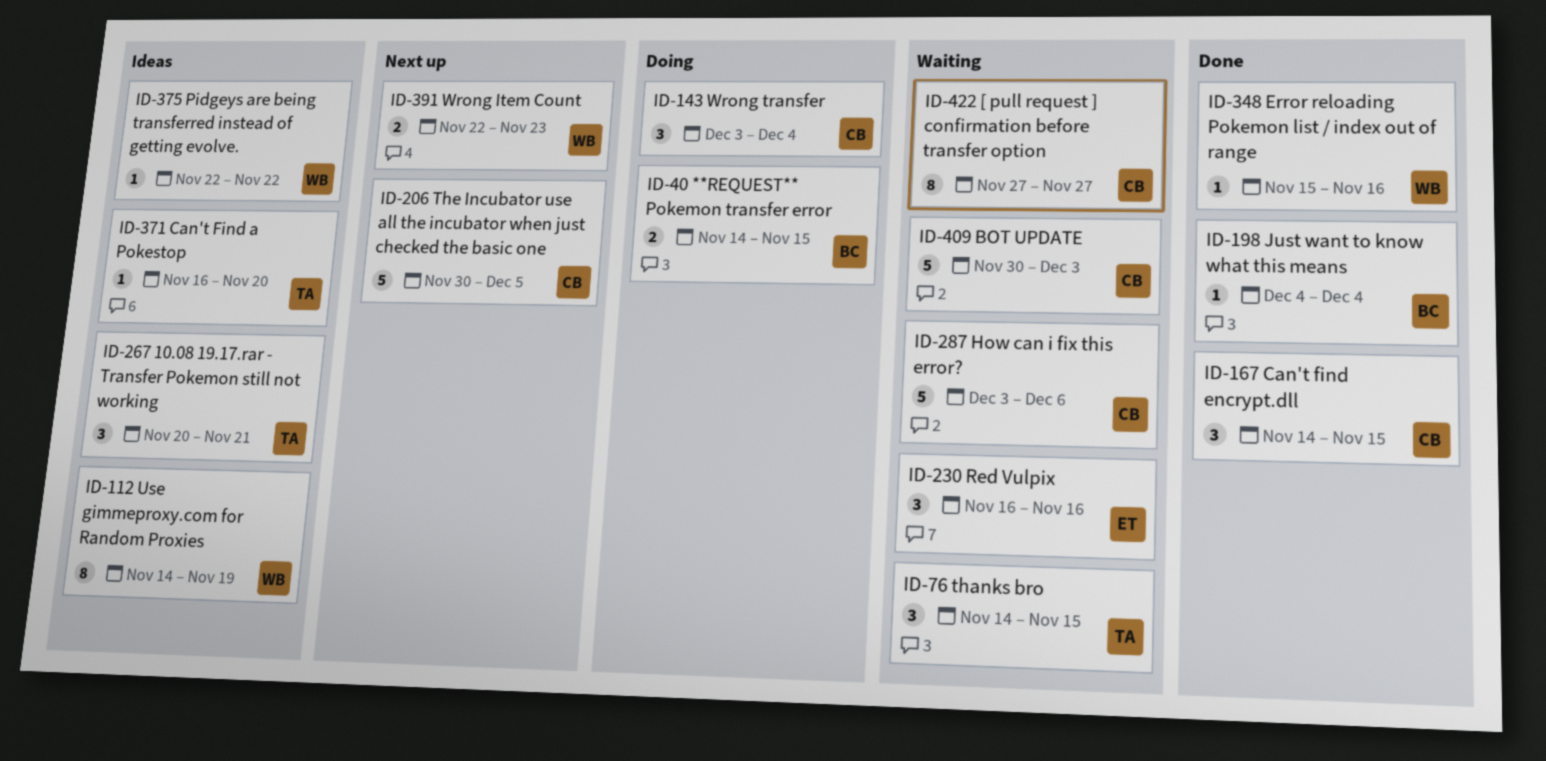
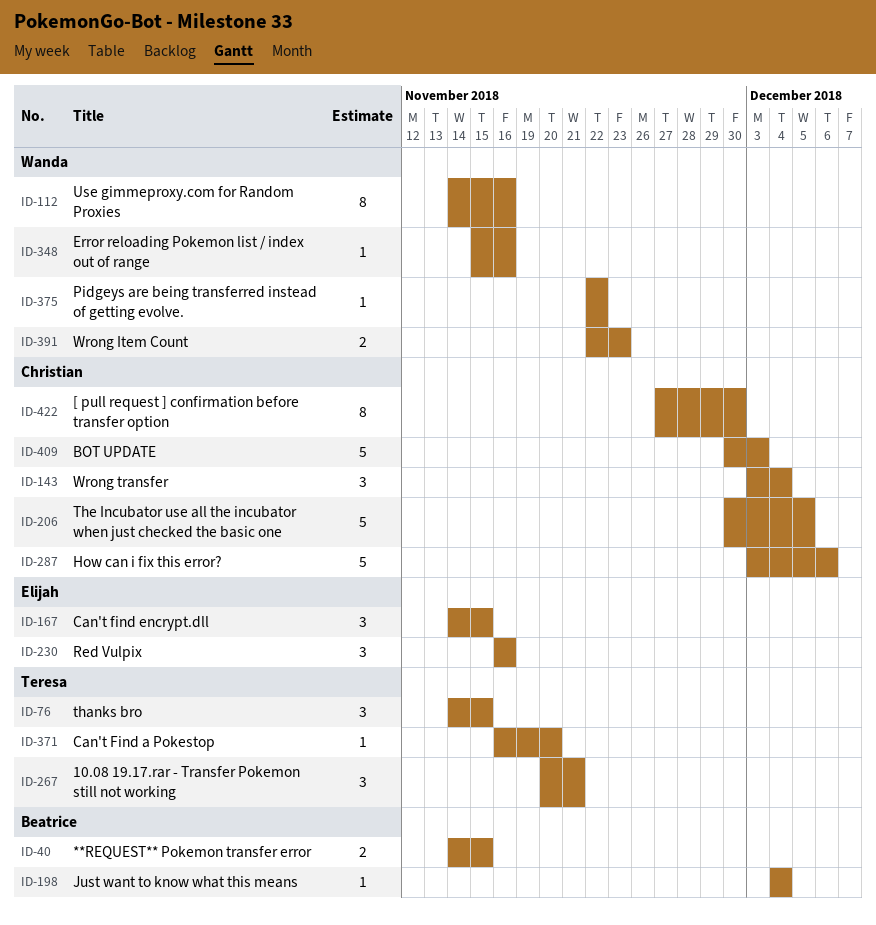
ID-112, due: Nov 19 -> Nov 16
ID-167, owner: Christian -> Elijah
ID-422, due: Nov 27 -> Nov 30

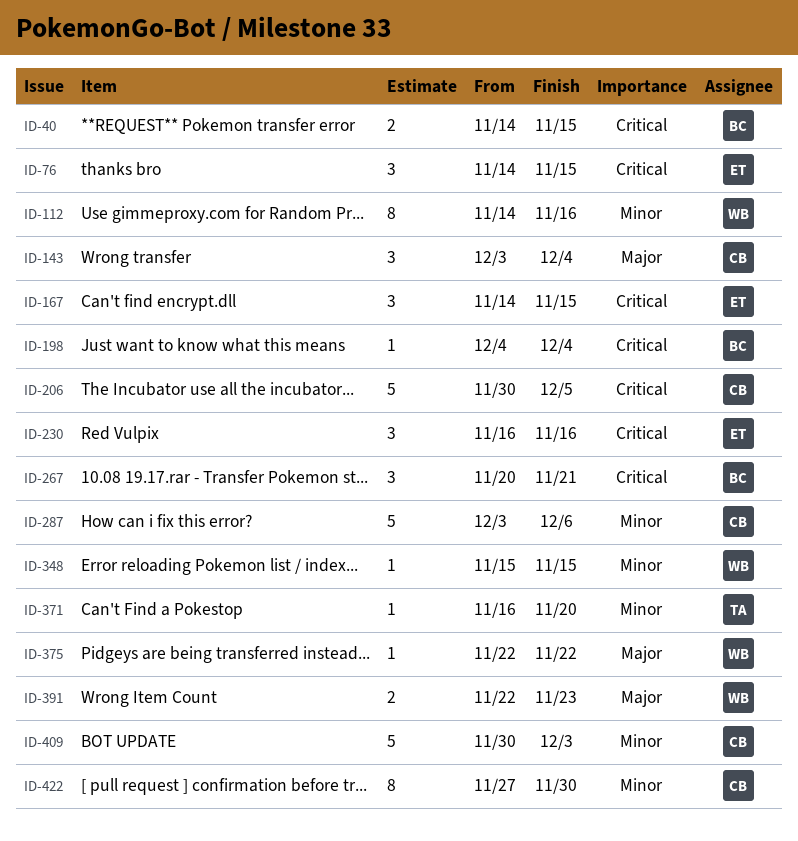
ID-76, owner: Teresa -> Elijah
ID-267, owner: Teresa -> Beatrice
ID-348, due: Nov 16 -> Nov 15

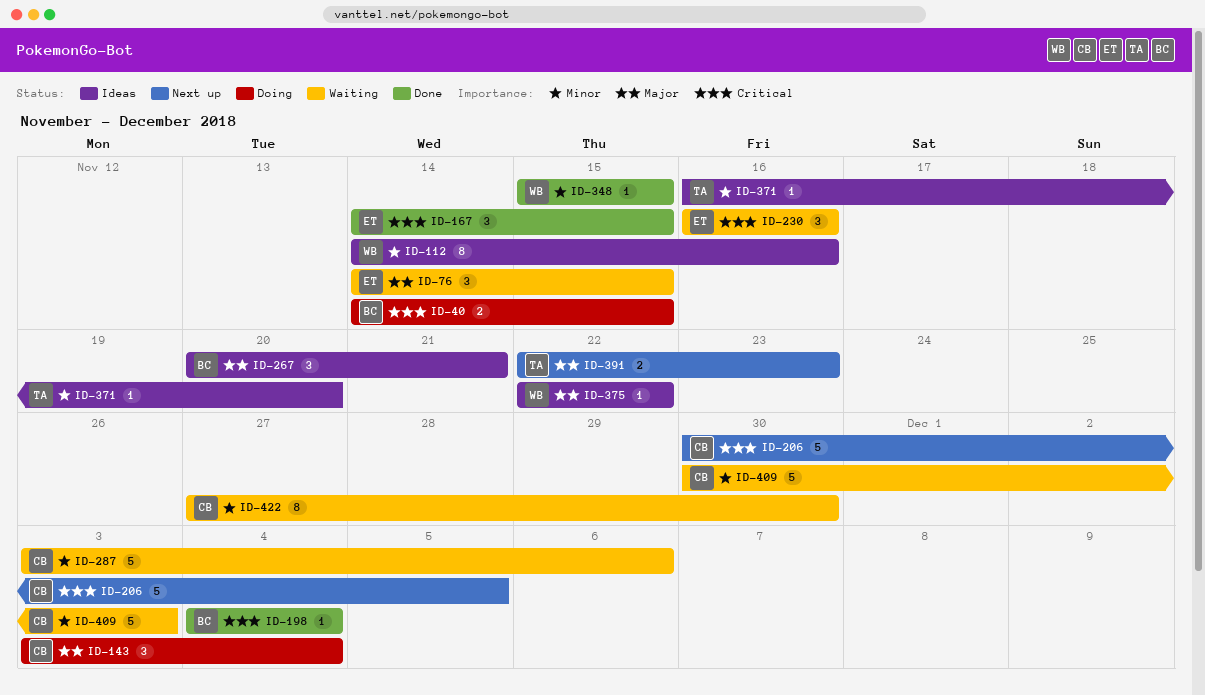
ID-76, priority: Critical -> Major
ID-267, priority: Critical -> Major
ID-391, owner: WB -> TA

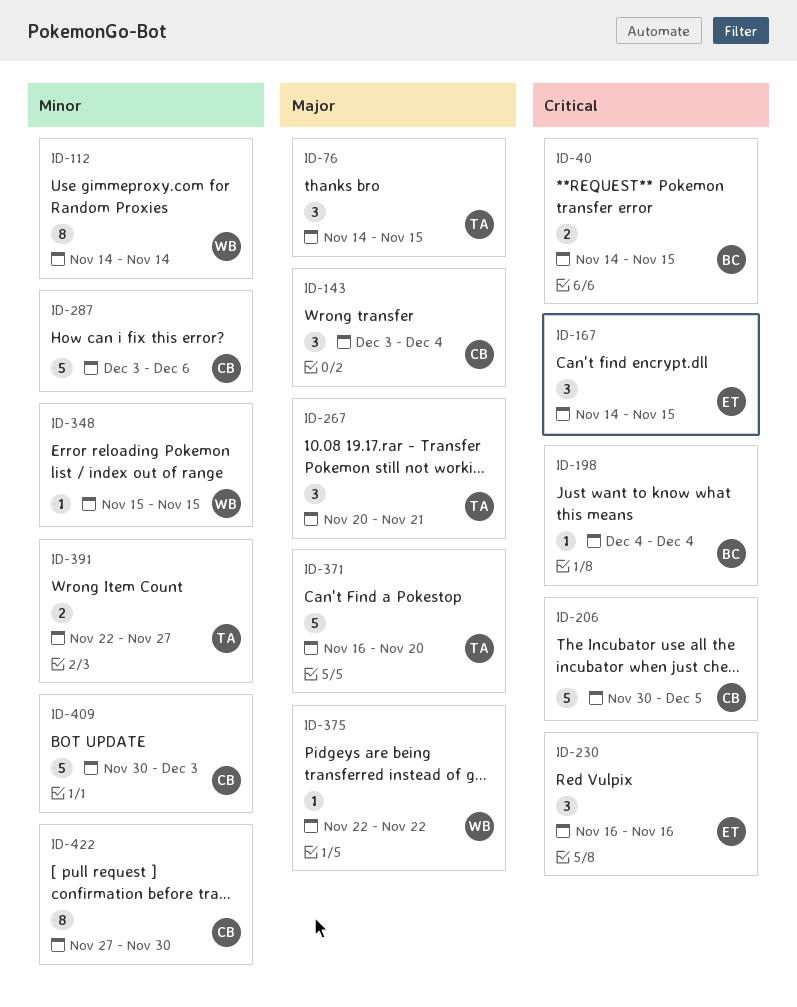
ID-76, owner: ET -> TA
ID-112, due: Nov 16 -> Nov 14
ID-267, owner: BC -> TA
ID-371, priority: Minor -> Major
ID-371, estimate: 1 -> 5
ID-391, priority: Major -> Minor
ID-391, due: Nov 23 -> Nov 27

